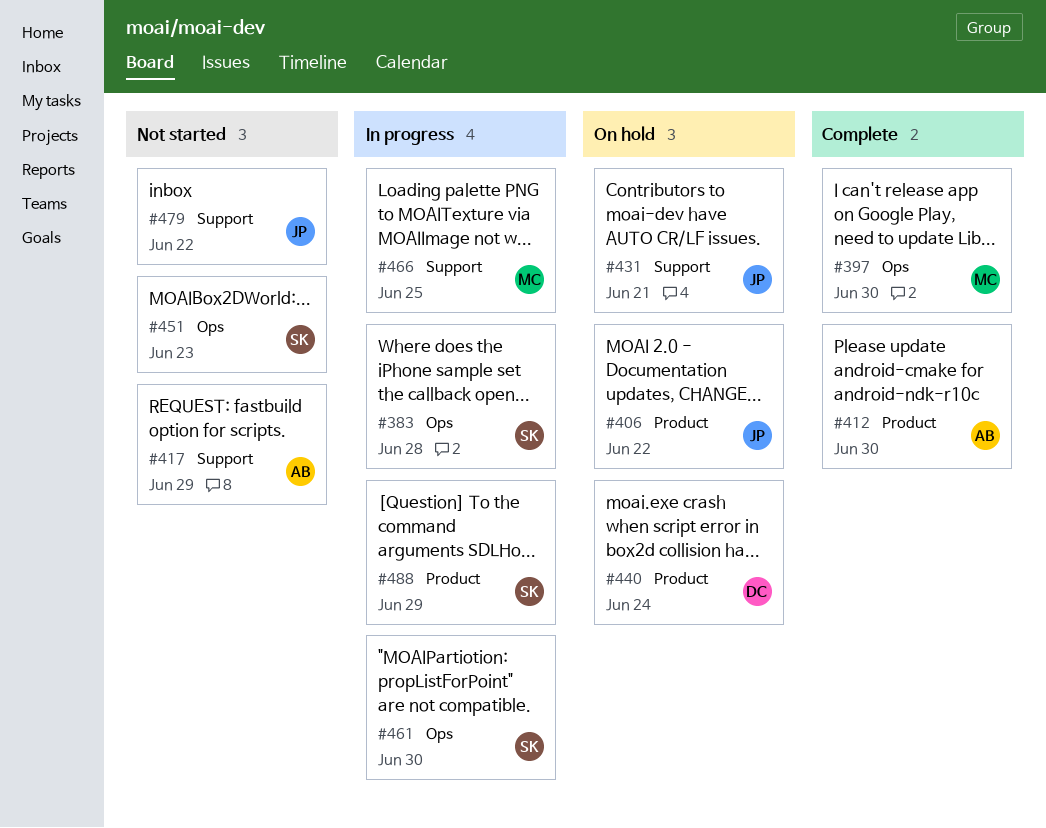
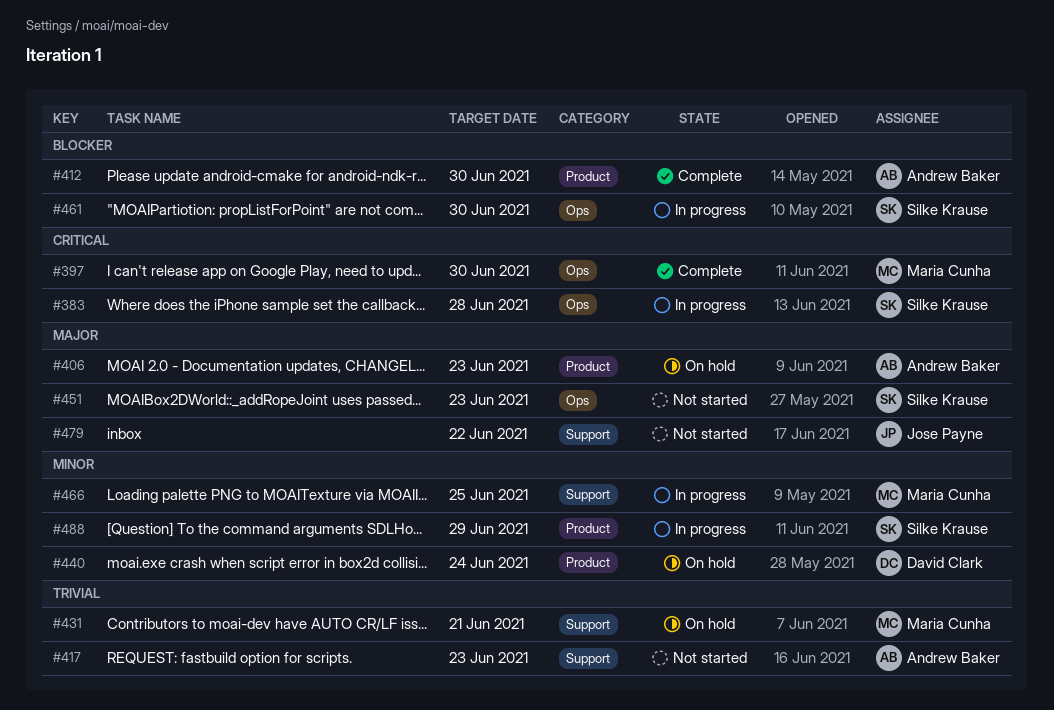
#406, owner: Jose Payne -> Andrew Baker
#406, due: Jun 22 -> Jun 23
#417, due: Jun 29 -> Jun 23
#431, owner: Jose Payne -> Maria Cunha

